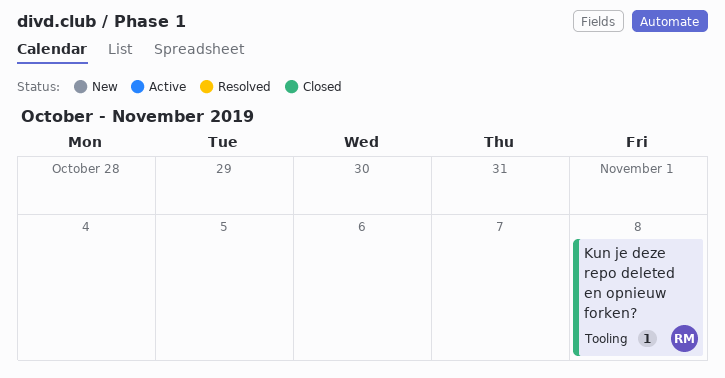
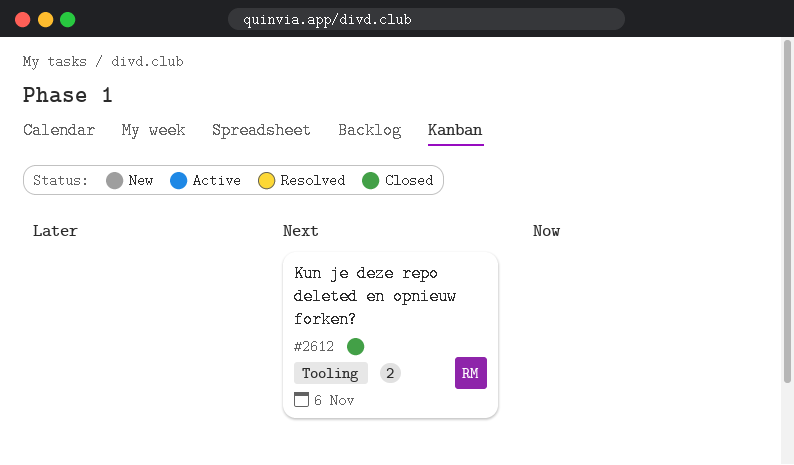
Kun je deze repo deleted en opnieuw forken?, estimate: 1 -> 2
Kun je deze repo deleted en opnieuw forken?, due: Nov 8 -> Nov 6

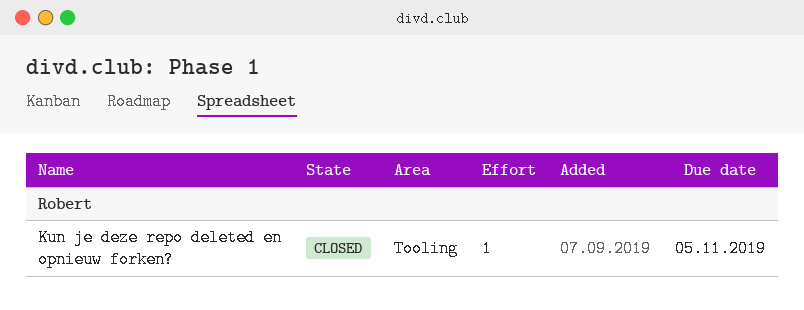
Kun je deze repo deleted en opnieuw forken?, estimate: 2 -> 1
Kun je deze repo deleted en opnieuw forken?, due: Nov 6 -> Nov 5

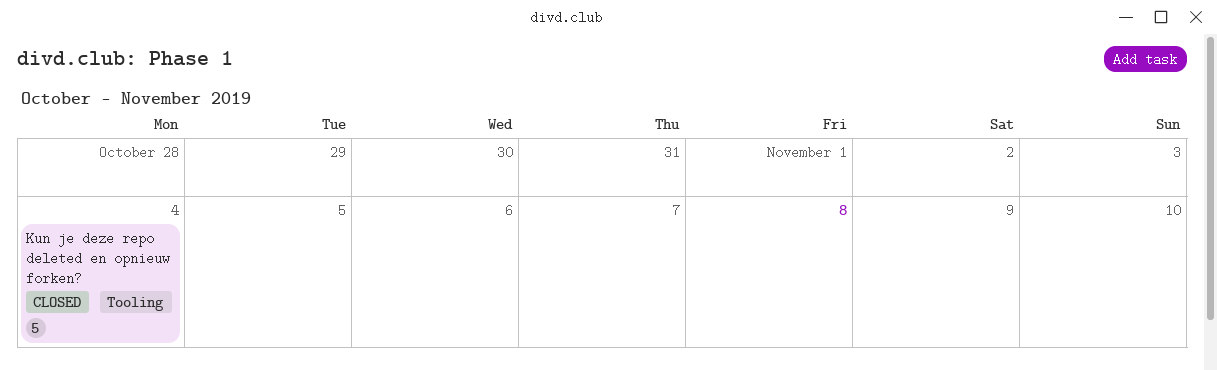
Kun je deze repo deleted en opnieuw forken?, estimate: 1 -> 5
Kun je deze repo deleted en opnieuw forken?, due: Nov 5 -> Nov 4

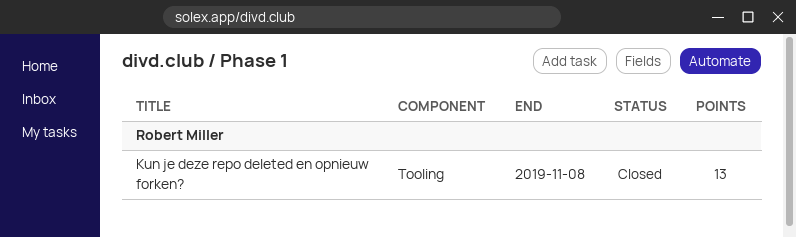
Kun je deze repo deleted en opnieuw forken?, estimate: 5 -> 13
Kun je deze repo deleted en opnieuw forken?, due: Nov 4 -> Nov 8

